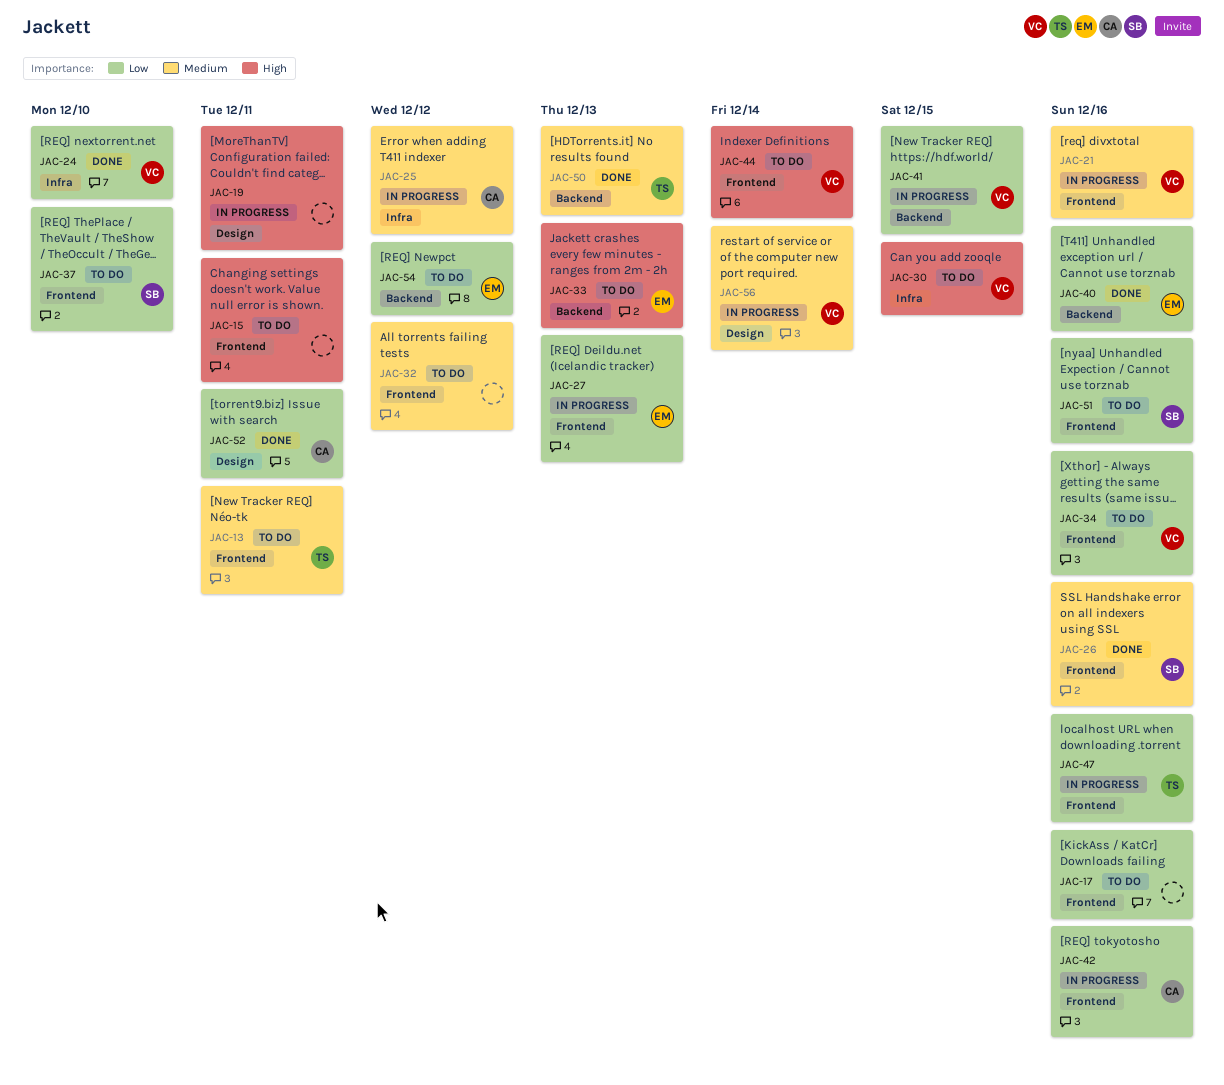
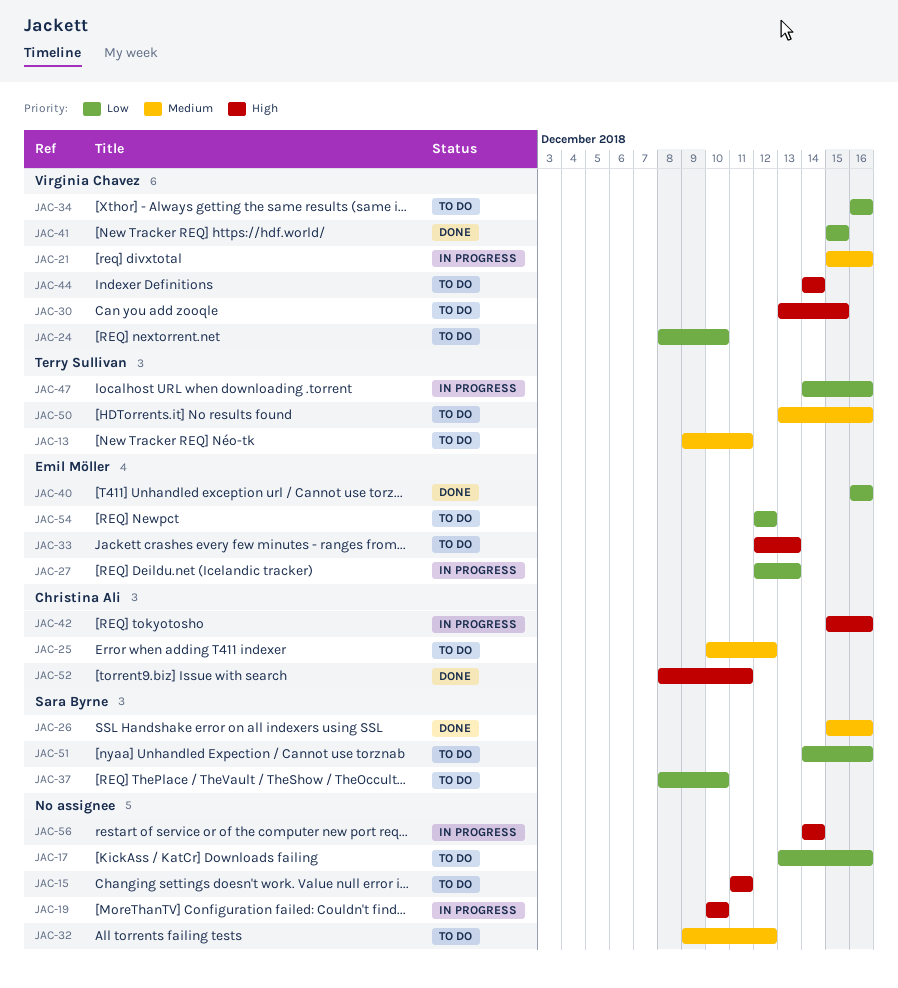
JAC-19, due: Dec 11 -> Dec 10
JAC-24, status: Done -> To do
JAC-25, status: In progress -> To do
JAC-41, status: In progress -> Done
JAC-42, priority: Low -> High
JAC-50, status: Done -> To do
JAC-50, due: Dec 13 -> Dec 16
JAC-52, priority: Low -> High
JAC-56, owner: Virginia Chavez -> none
JAC-56, priority: Medium -> High

